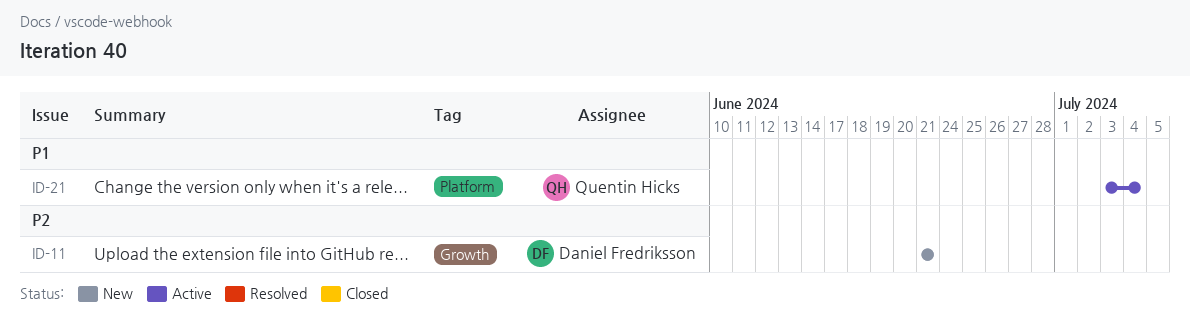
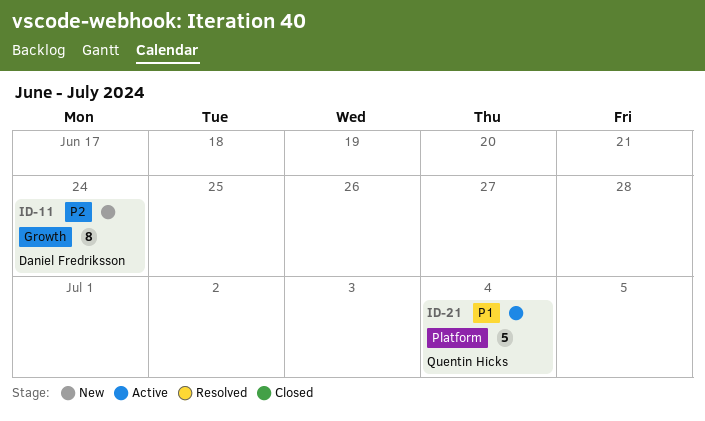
ID-11, due: Jun 21 -> Jun 24

